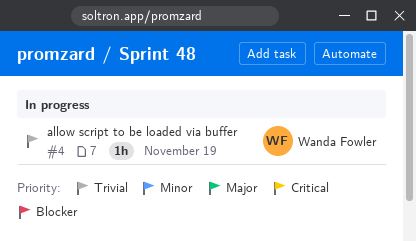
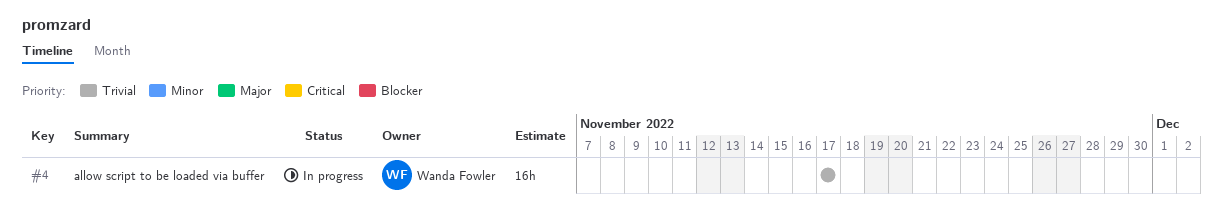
#4, estimate: 1h -> 16h
#4, due: Nov 19 -> Nov 17

